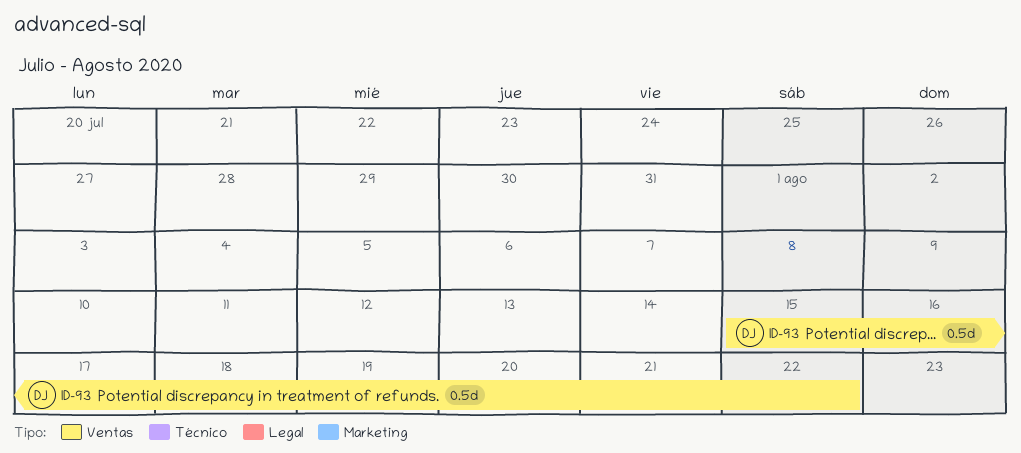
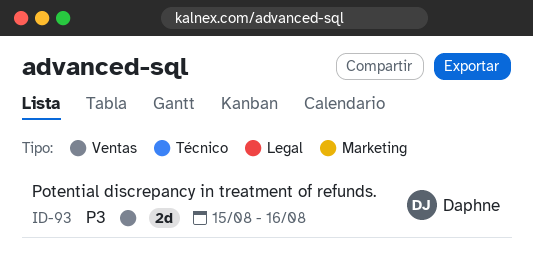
ID-93, estimate: 0.5d -> 2d
ID-93, due: Aug 22 -> Aug 16

